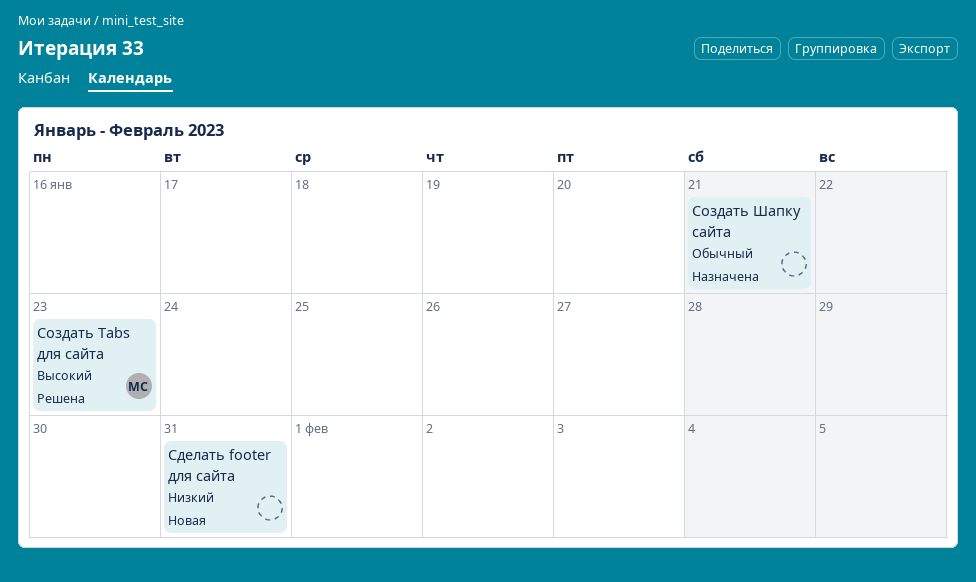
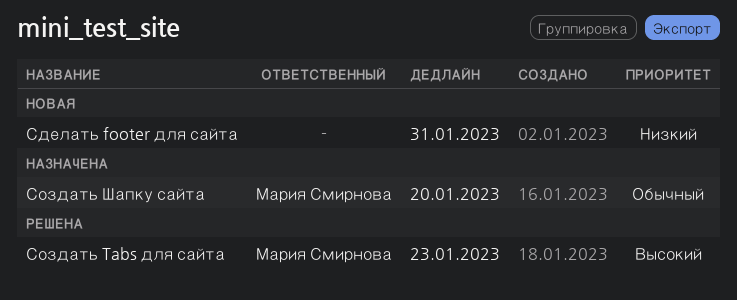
Создать Шапку сайта, owner: none -> Мария Смирнова
Создать Шапку сайта, due: Jan 21 -> Jan 20

